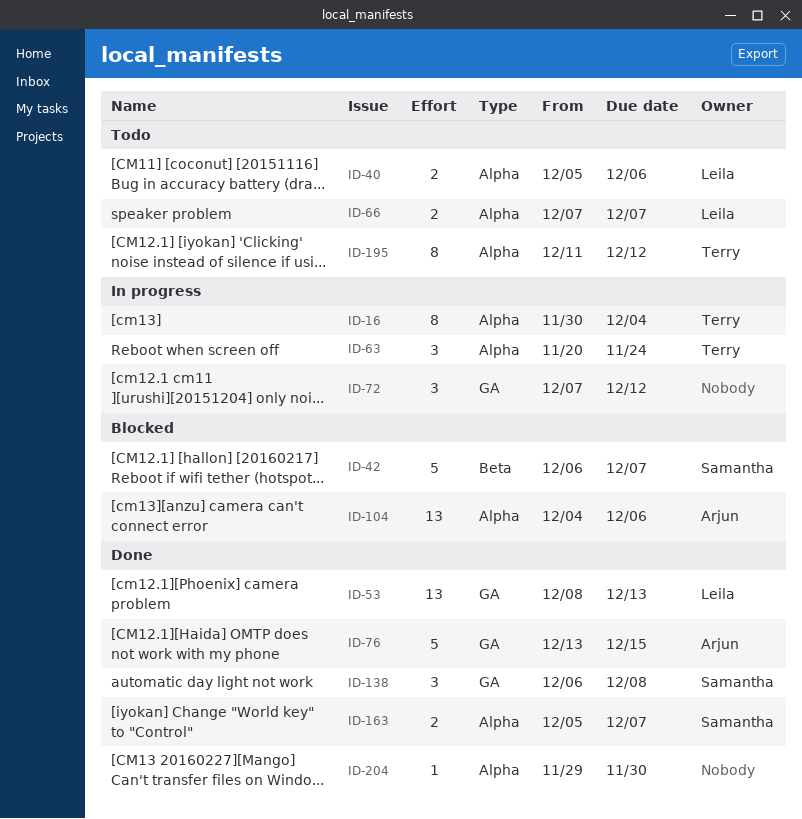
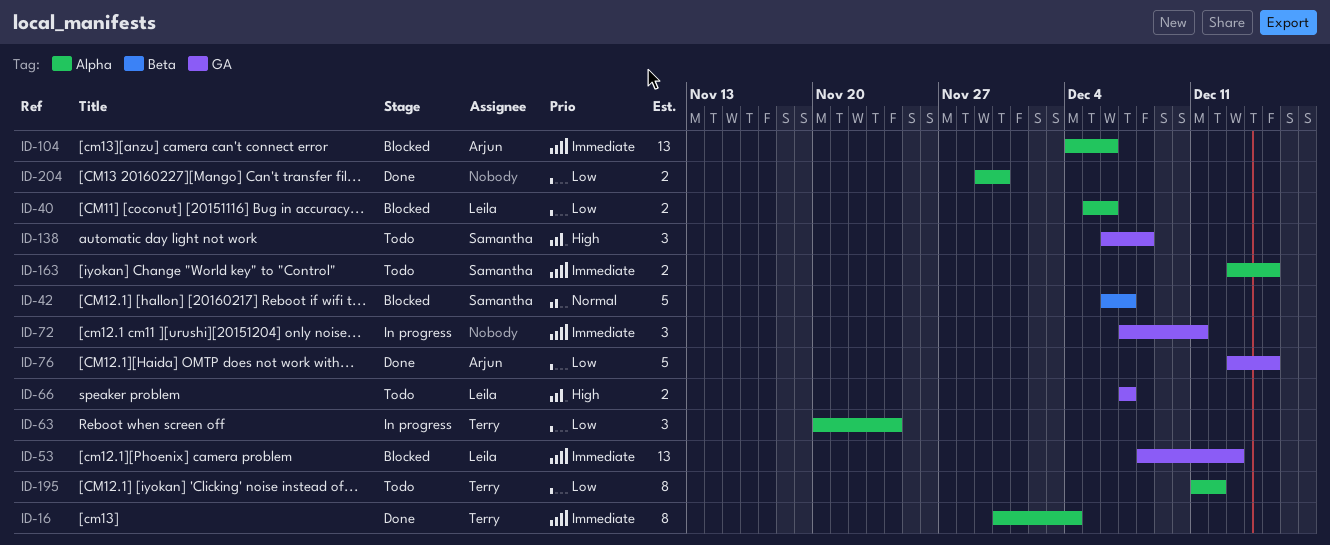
ID-16, status: In progress -> Done
ID-40, status: Todo -> Blocked
ID-53, status: Done -> Blocked
ID-66, label: Alpha -> GA
ID-72, due: Dec 12 -> Dec 11
ID-138, status: Done -> Todo
ID-163, status: Done -> Todo
ID-163, start: Dec 5 -> Dec 13
ID-163, due: Dec 7 -> Dec 15
ID-204, estimate: 1 -> 2

